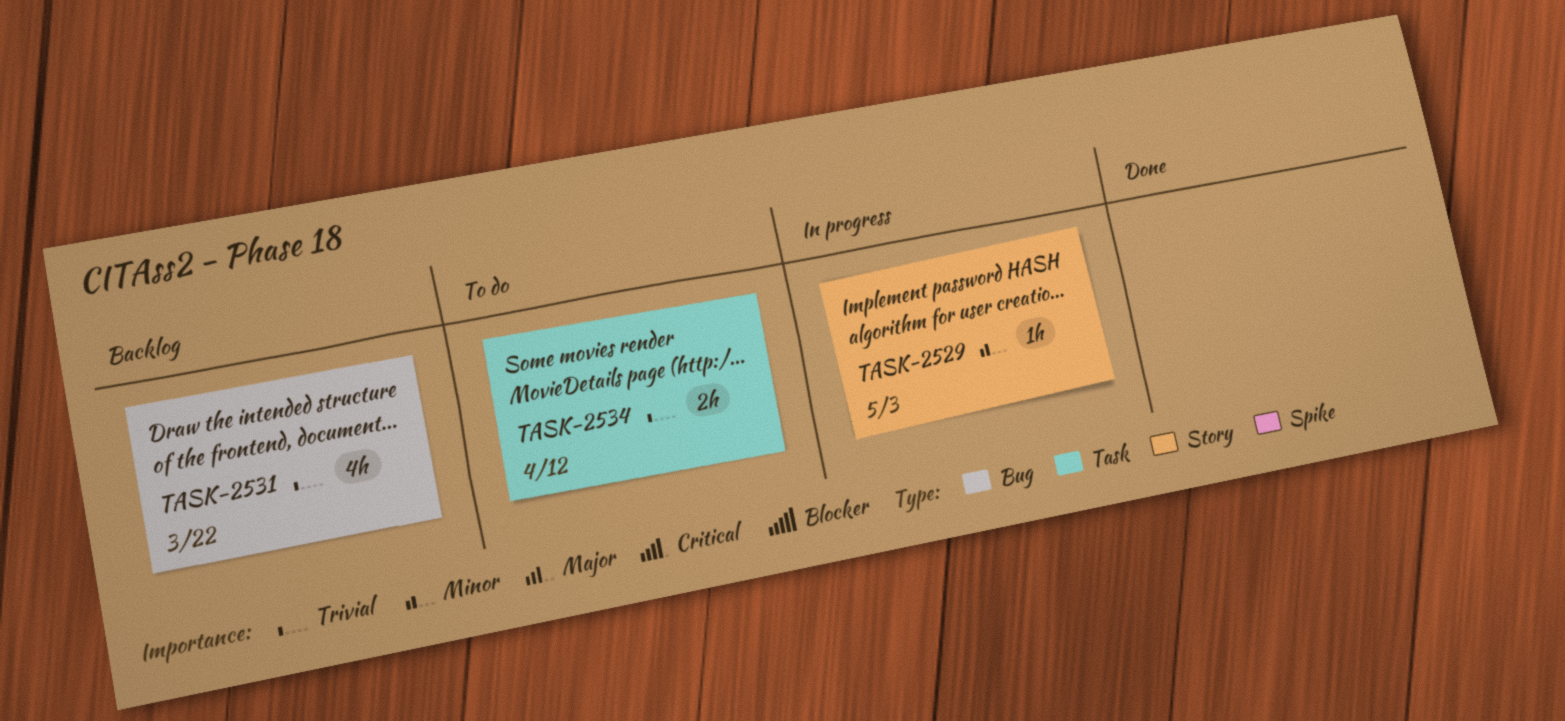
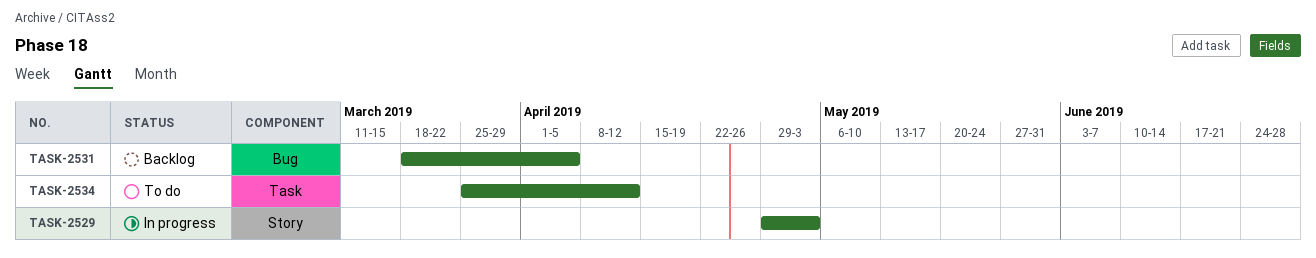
TASK-2531, due: Mar 22 -> Apr 5

